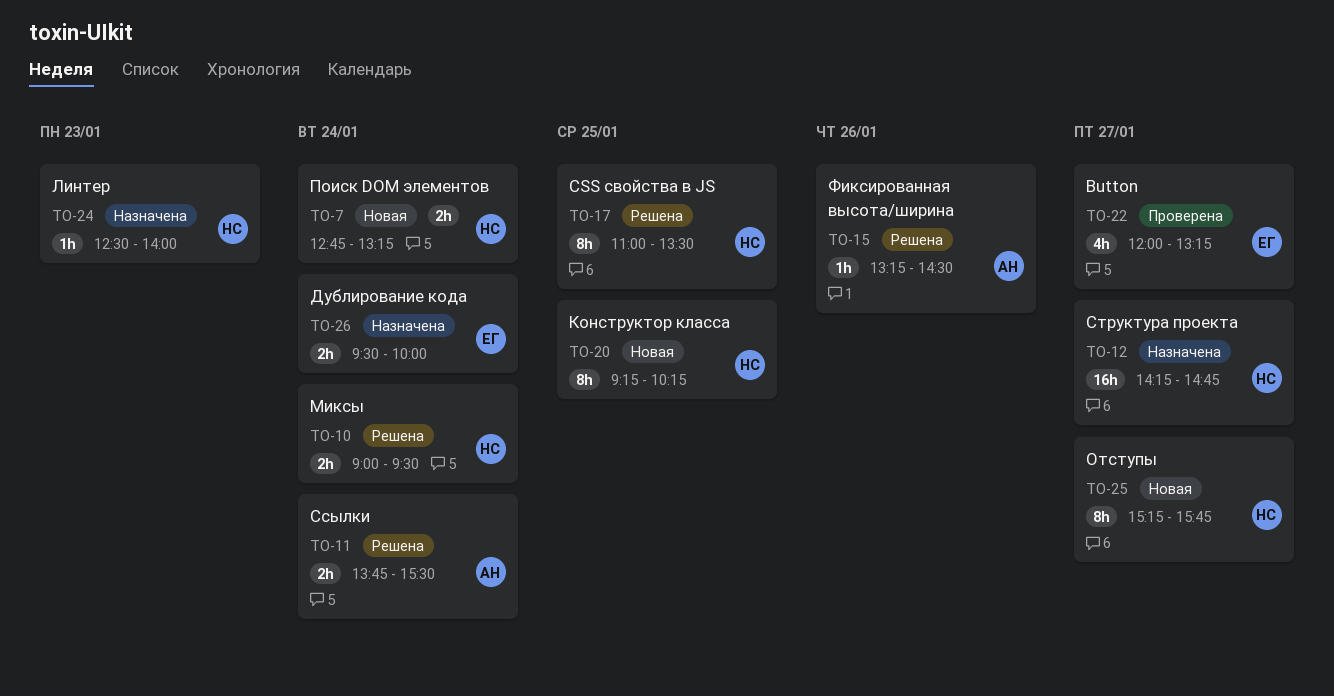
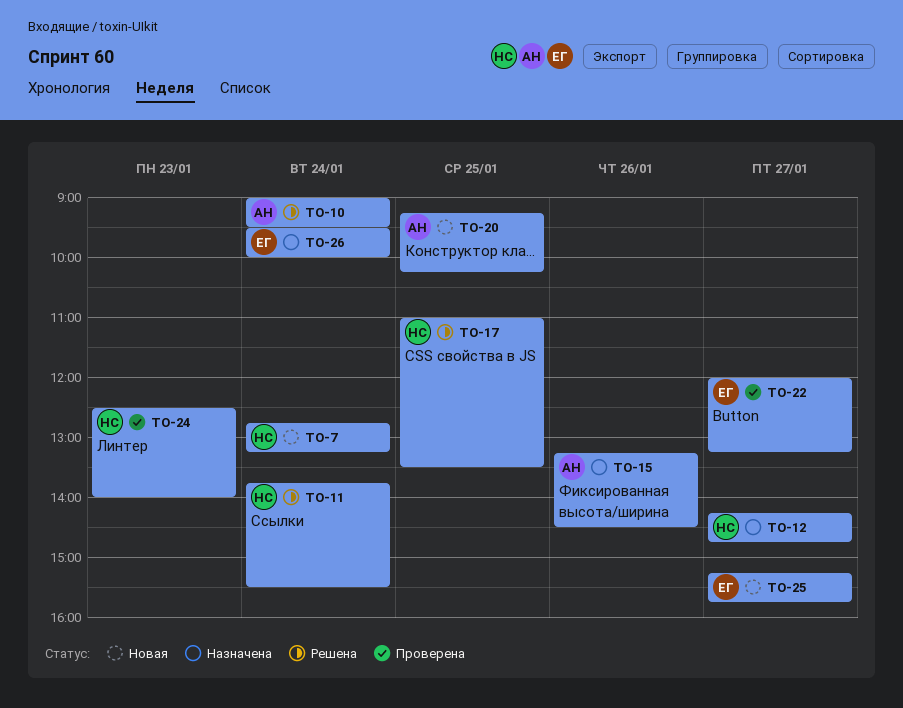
TO-10, owner: НС -> АН
TO-11, owner: АН -> НС
TO-15, status: Решена -> Назначена
TO-20, owner: НС -> АН
TO-24, status: Назначена -> Проверена
TO-25, owner: НС -> ЕГ

